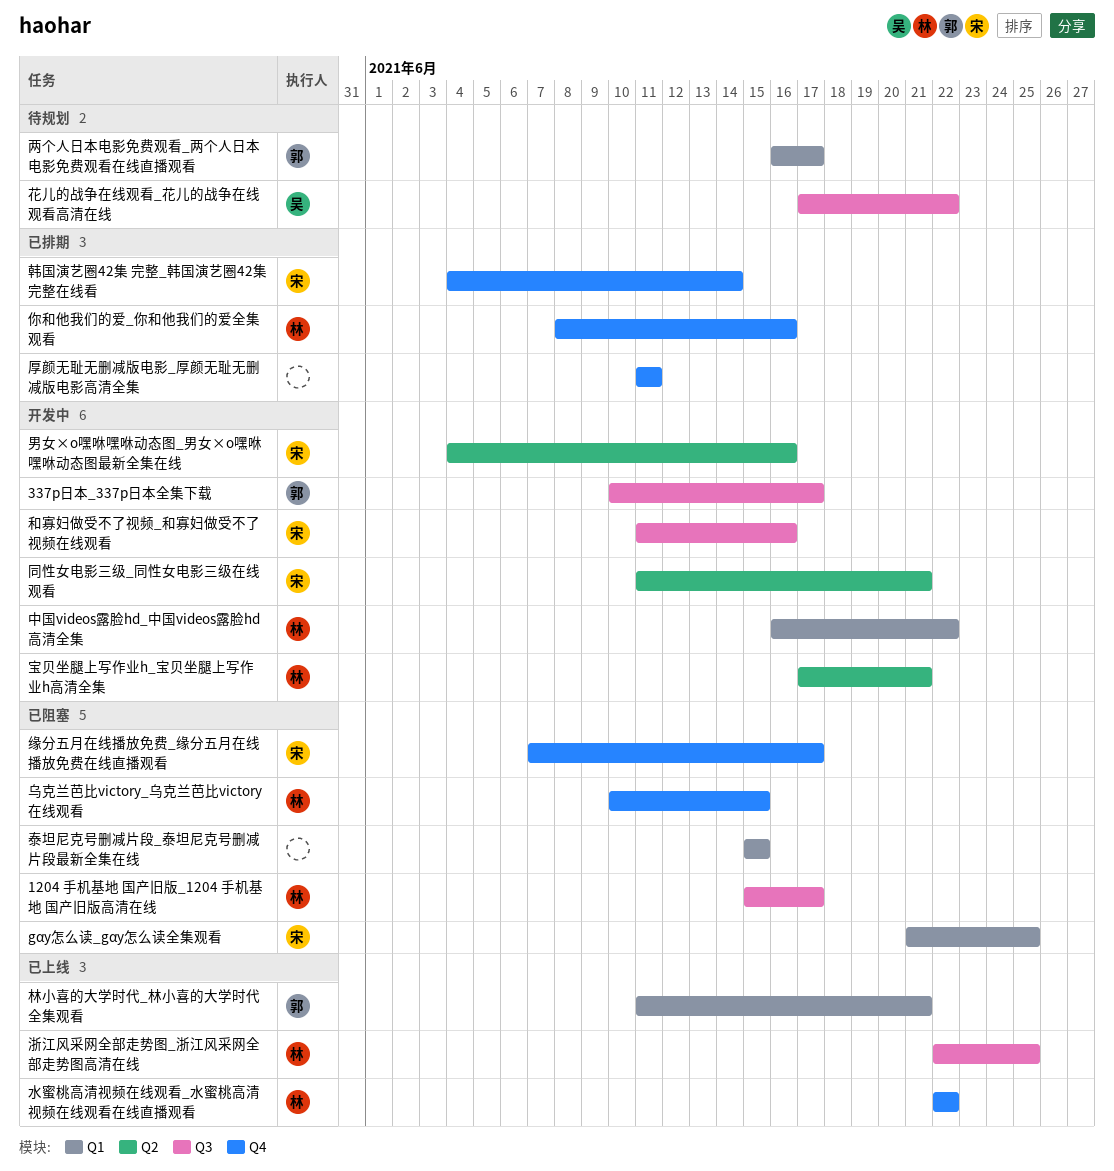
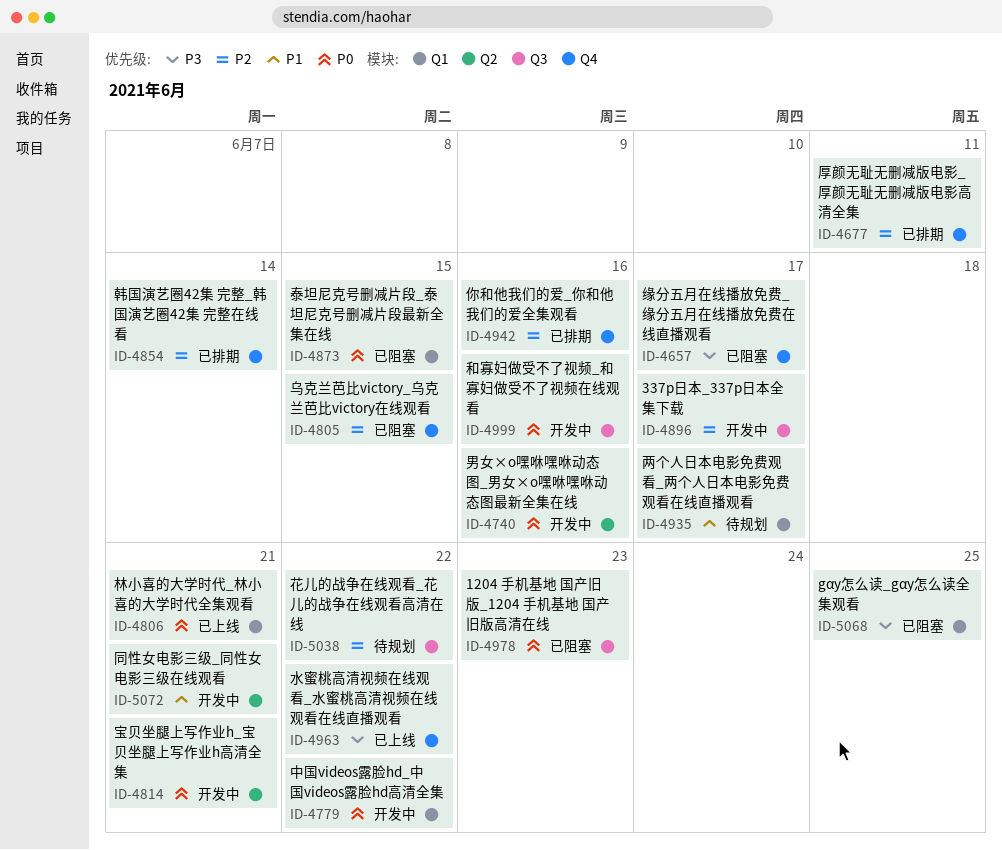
1204 手机基地 国产旧版_1204 手机基地 国产旧版高清在线, due: Jun 17 -> Jun 23
浙江风采网全部走势图_浙江风采网全部走势图高清在线: present -> none

